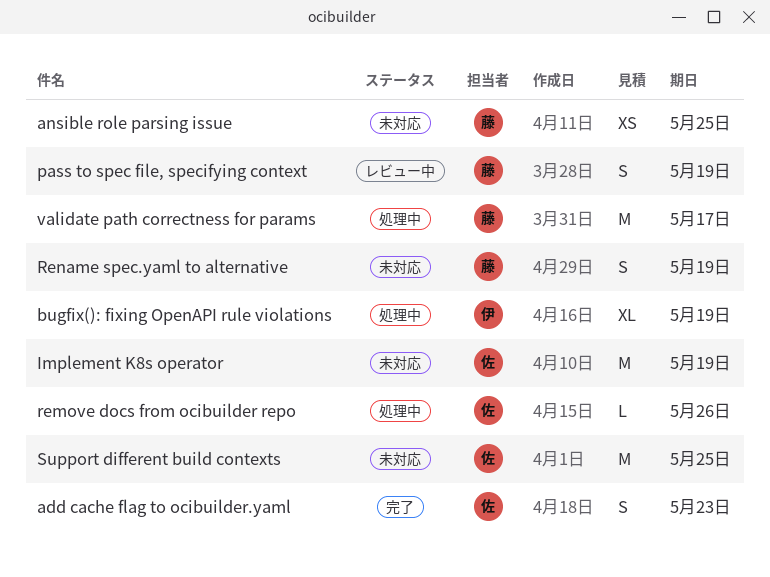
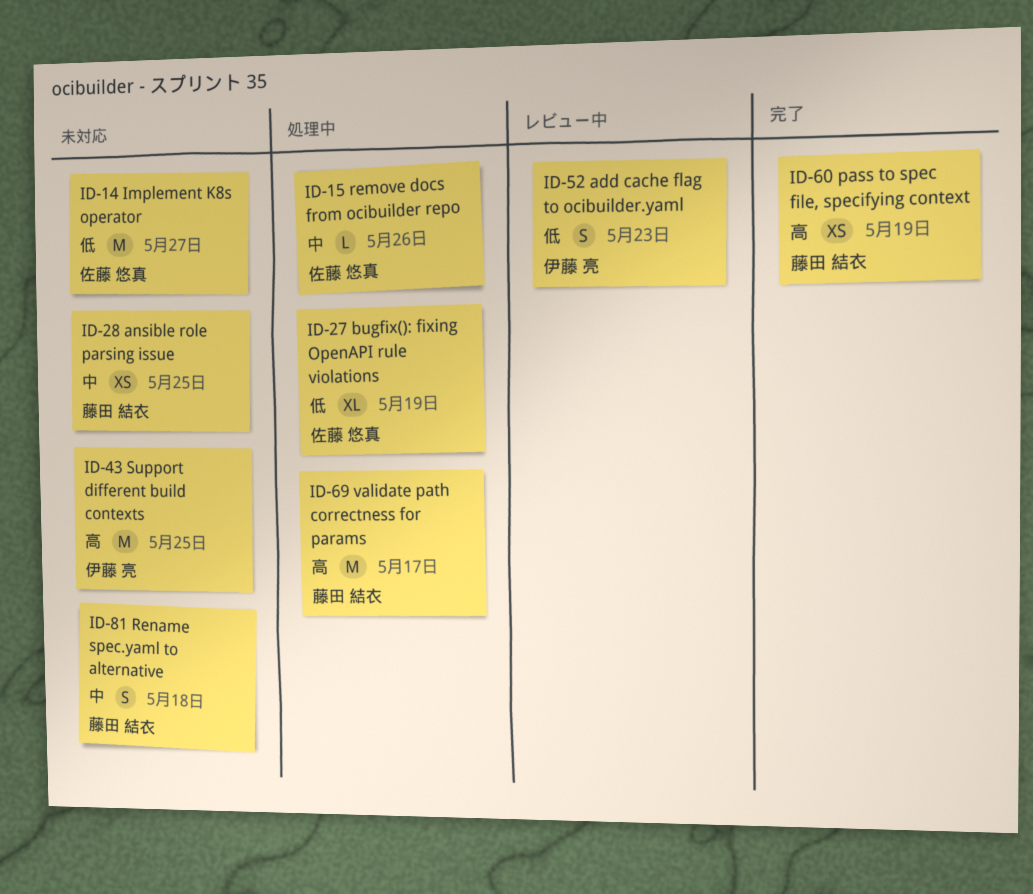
add cache flag to ocibuilder.yaml, status: 完了 -> レビュー中
add cache flag to ocibuilder.yaml, owner: 佐藤 悠真 -> 伊藤 亮
bugfix(): fixing OpenAPI rule violations, owner: 伊藤 亮 -> 佐藤 悠真
Implement K8s operator, due: May 19 -> May 27
pass to spec file, specifying context, status: レビュー中 -> 完了
pass to spec file, specifying context, estimate: S -> XS
Rename spec.yaml to alternative, due: May 19 -> May 18
Support different build contexts, owner: 佐藤 悠真 -> 伊藤 亮

